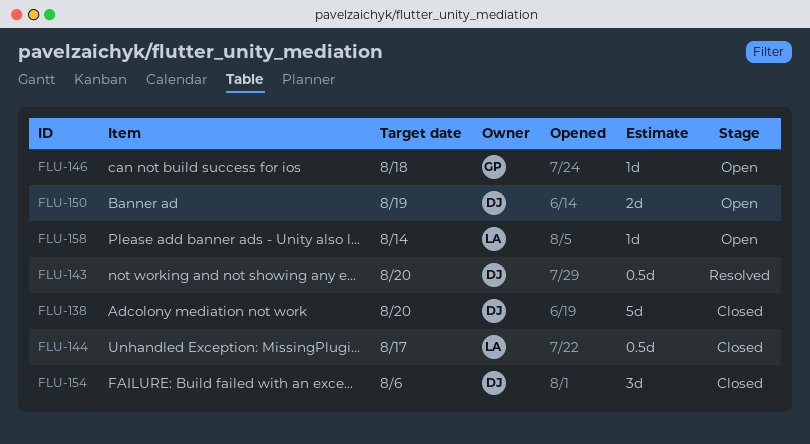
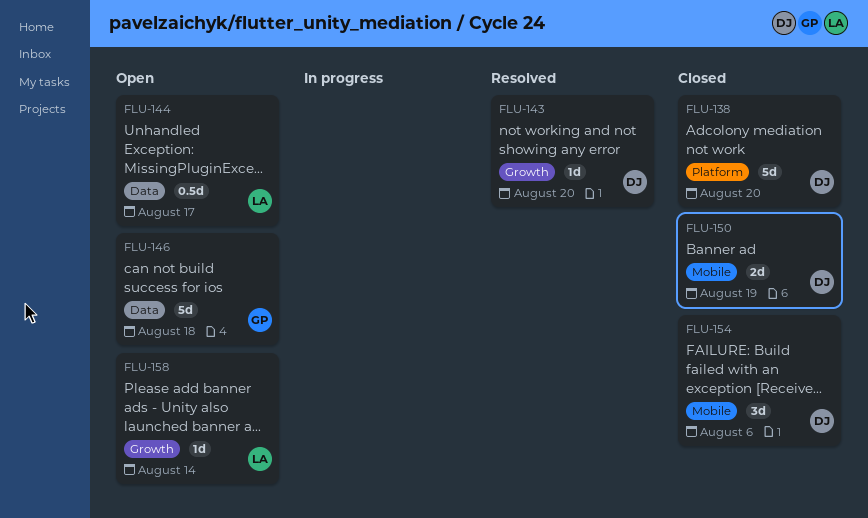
FLU-143, estimate: 0.5d -> 1d
FLU-144, status: Closed -> Open
FLU-146, estimate: 1d -> 5d
FLU-150, status: Open -> Closed

